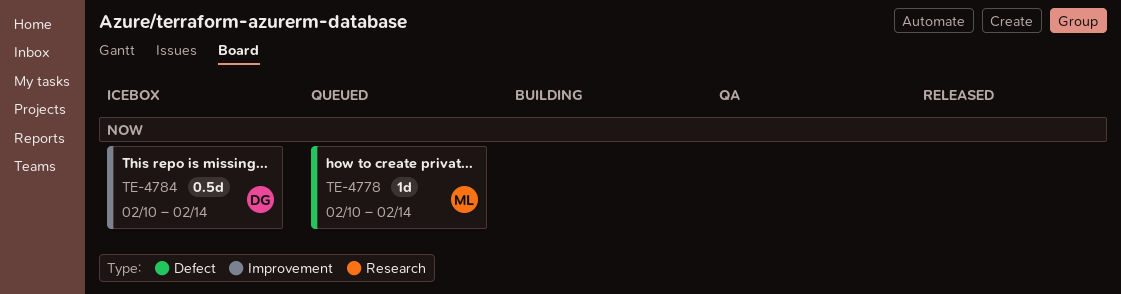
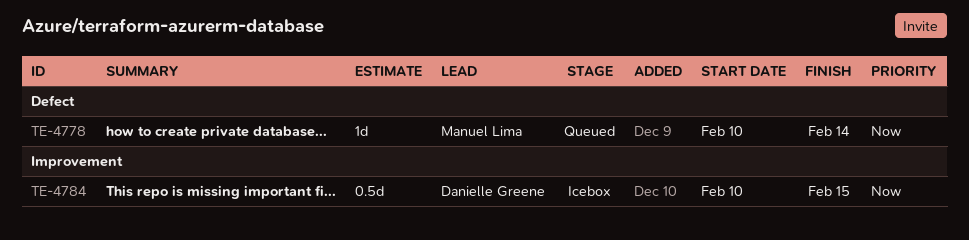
TE-4784, due: Feb 14 -> Feb 15

